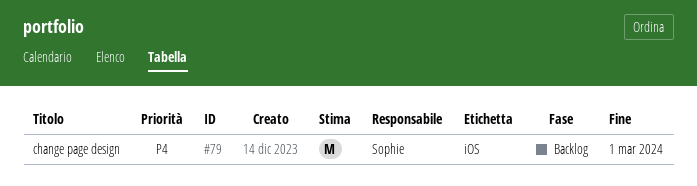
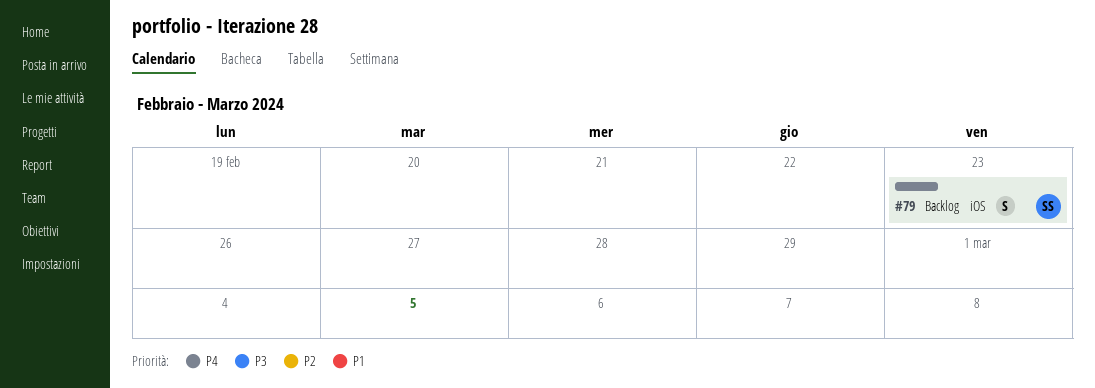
#79, estimate: M -> S
#79, due: Mar 1 -> Feb 23

